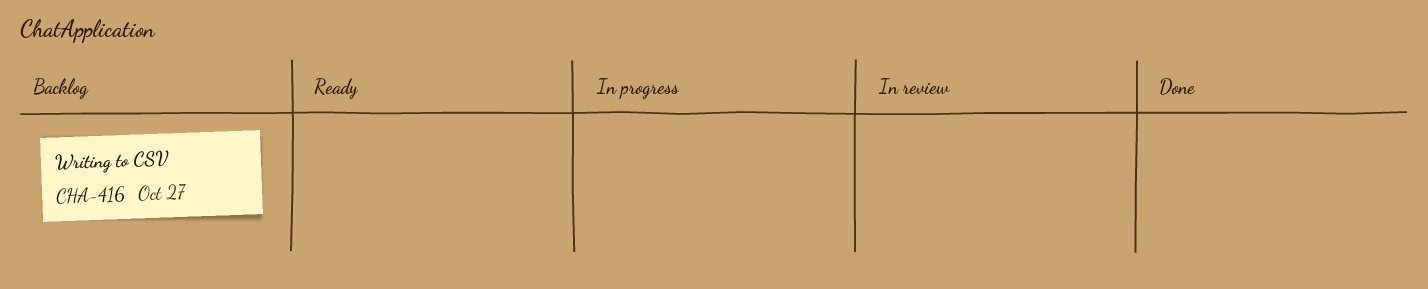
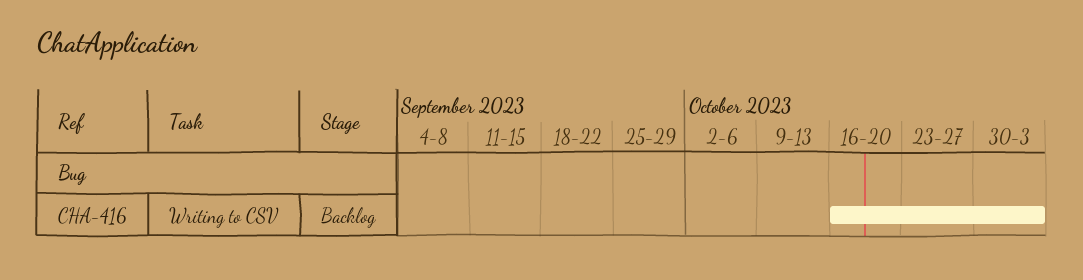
CHA-416, due: Oct 27 -> Nov 3

